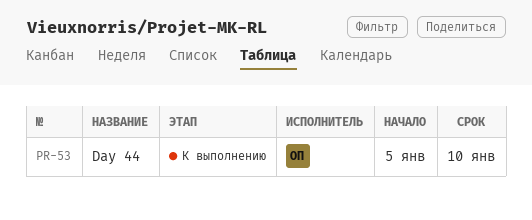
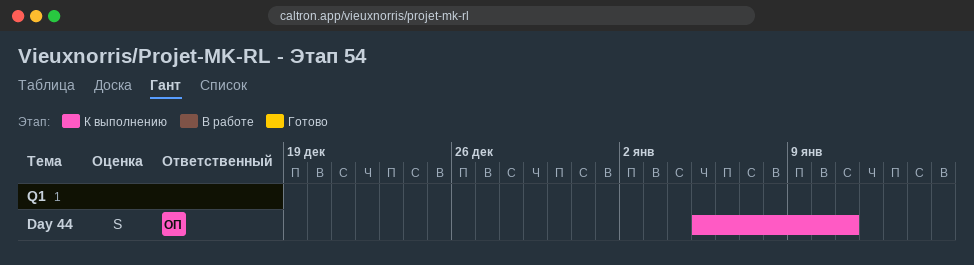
Day 44, due: Jan 10 -> Jan 11

